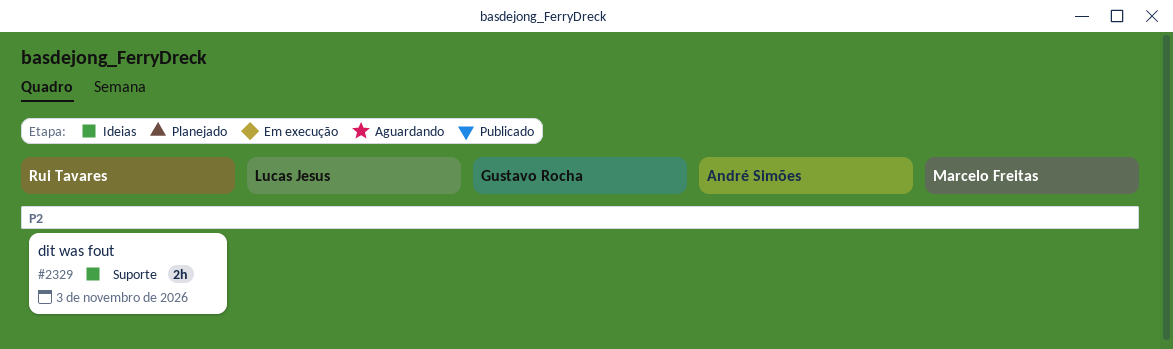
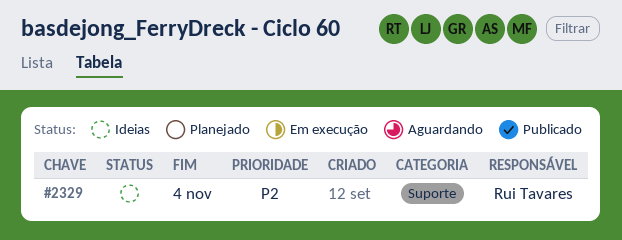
#2329, due: Nov 3 -> Nov 4

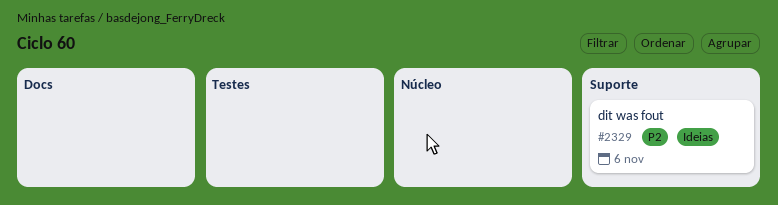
#2329, due: Nov 4 -> Nov 6

